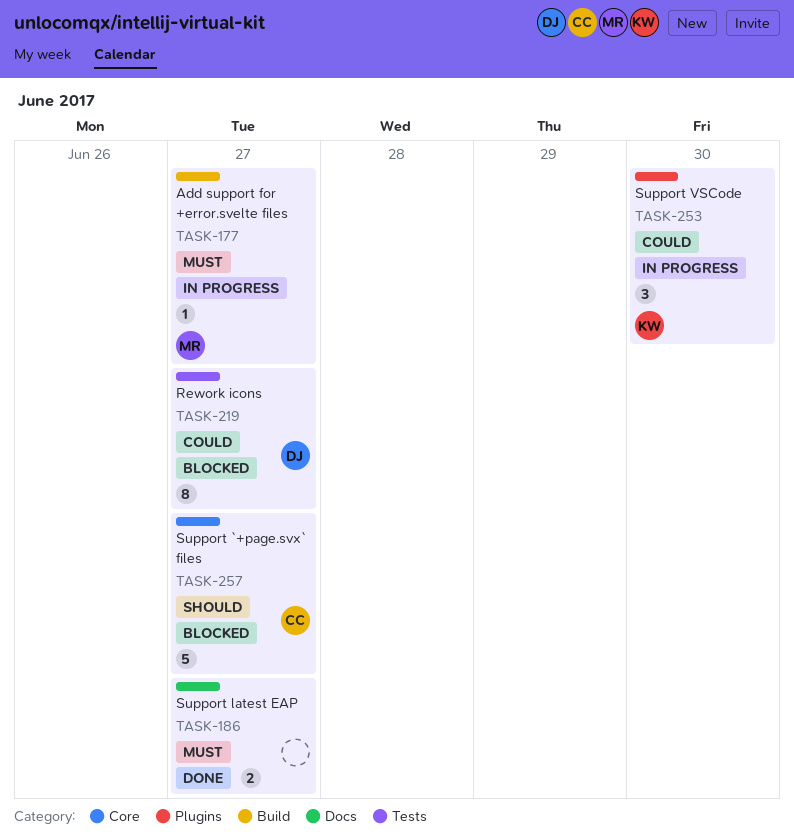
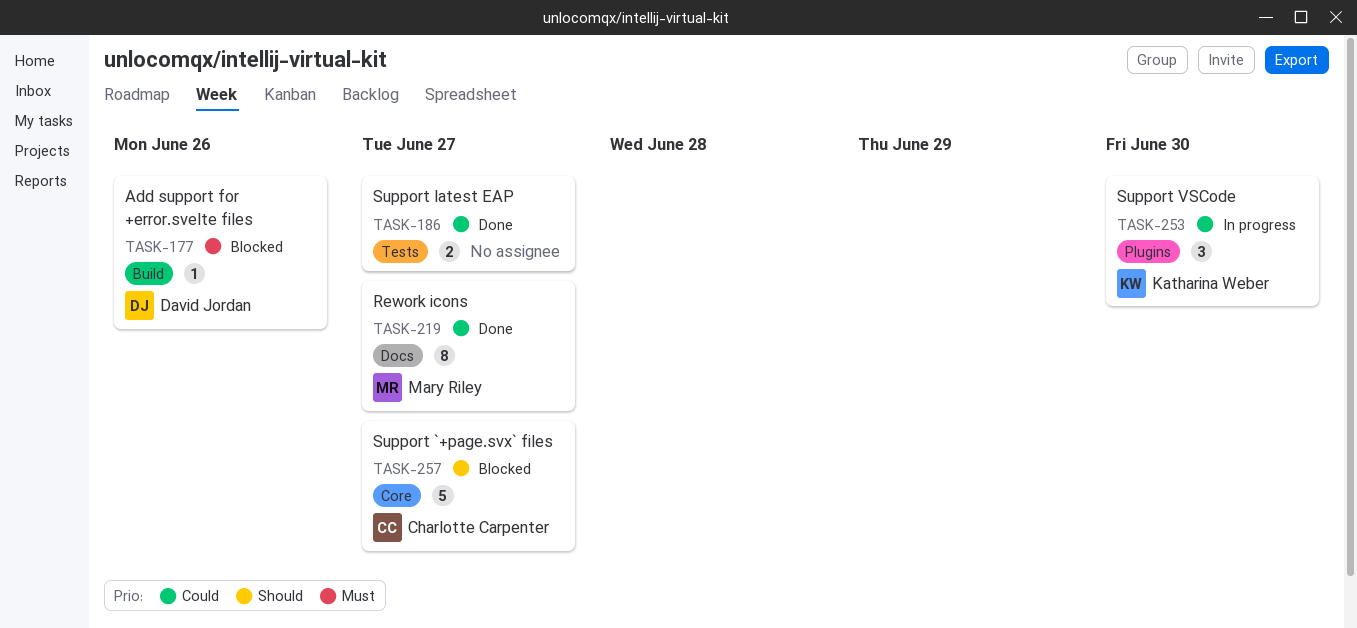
TASK-177, status: In progress -> Blocked
TASK-177, owner: Mary Riley -> David Jordan
TASK-177, due: Jun 27 -> Jun 26
TASK-186, priority: Must -> Could
TASK-186, label: Docs -> Tests
TASK-219, status: Blocked -> Done
TASK-219, owner: David Jordan -> Mary Riley
TASK-219, label: Tests -> Docs

